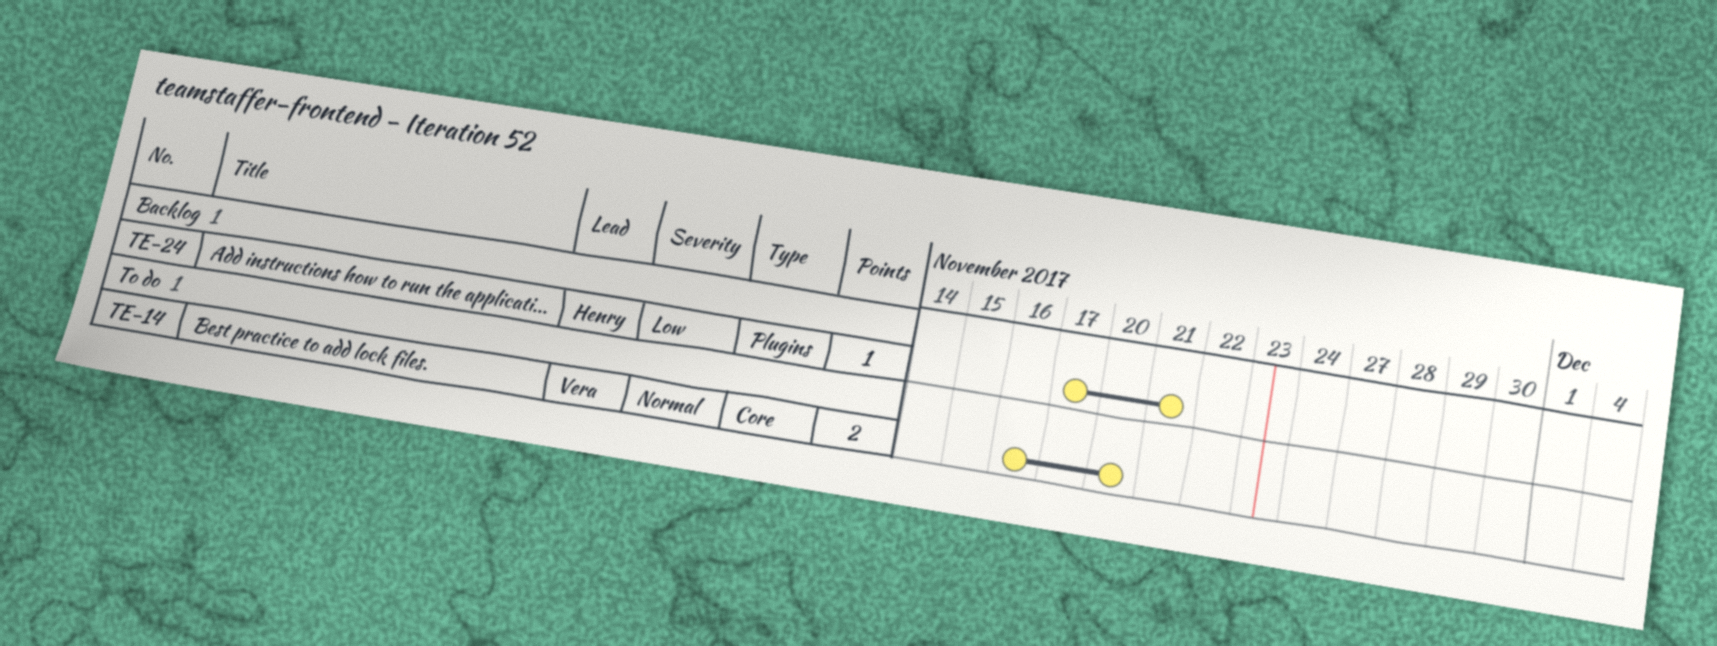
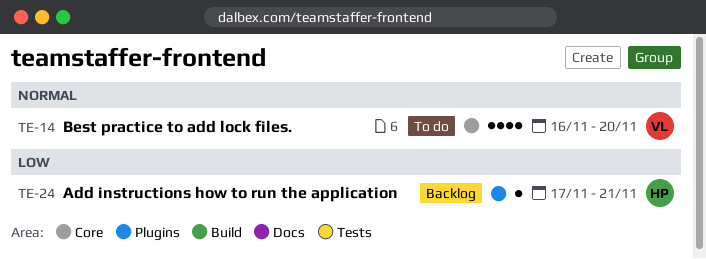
TE-14, estimate: 2 -> 4

